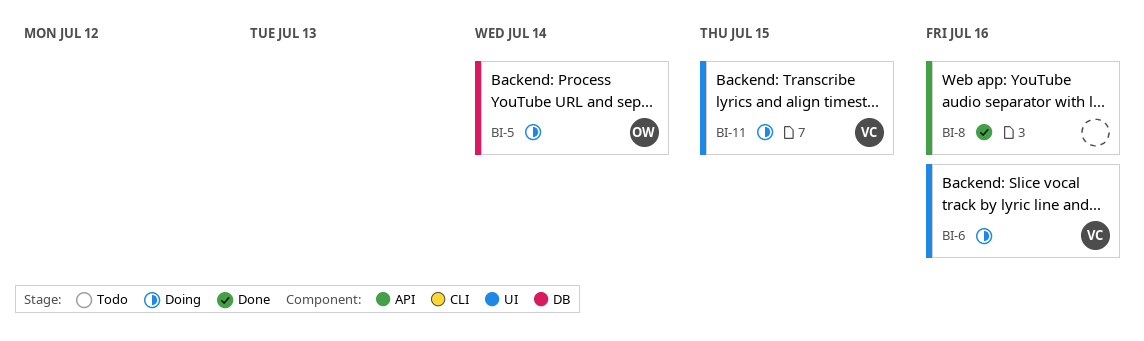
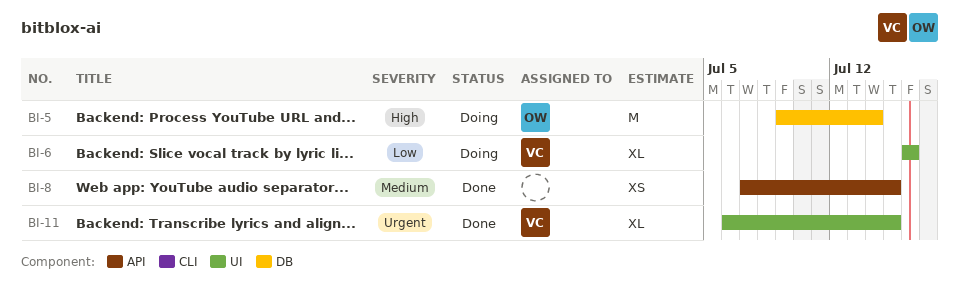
BI-8, due: Jul 16 -> Jul 15
BI-11, status: Doing -> Done

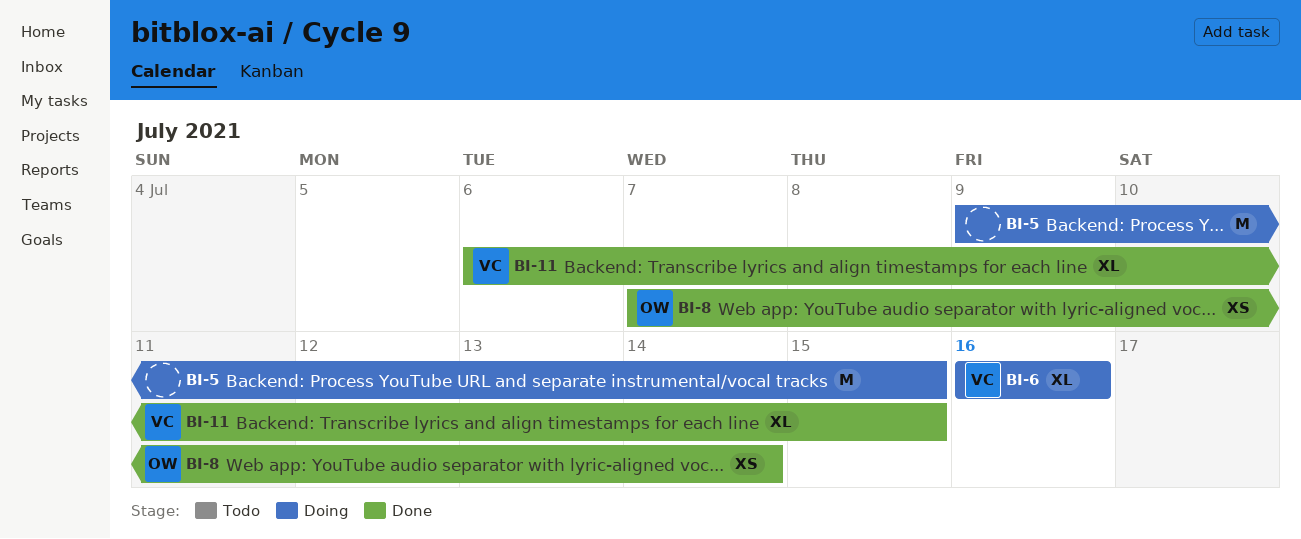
BI-5, owner: OW -> none
BI-5, due: Jul 14 -> Jul 15
BI-8, owner: none -> OW
BI-8, due: Jul 15 -> Jul 14

